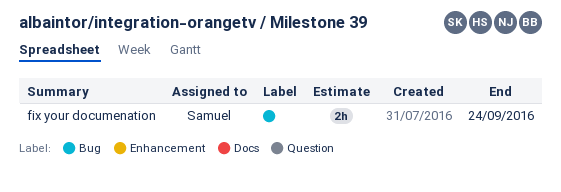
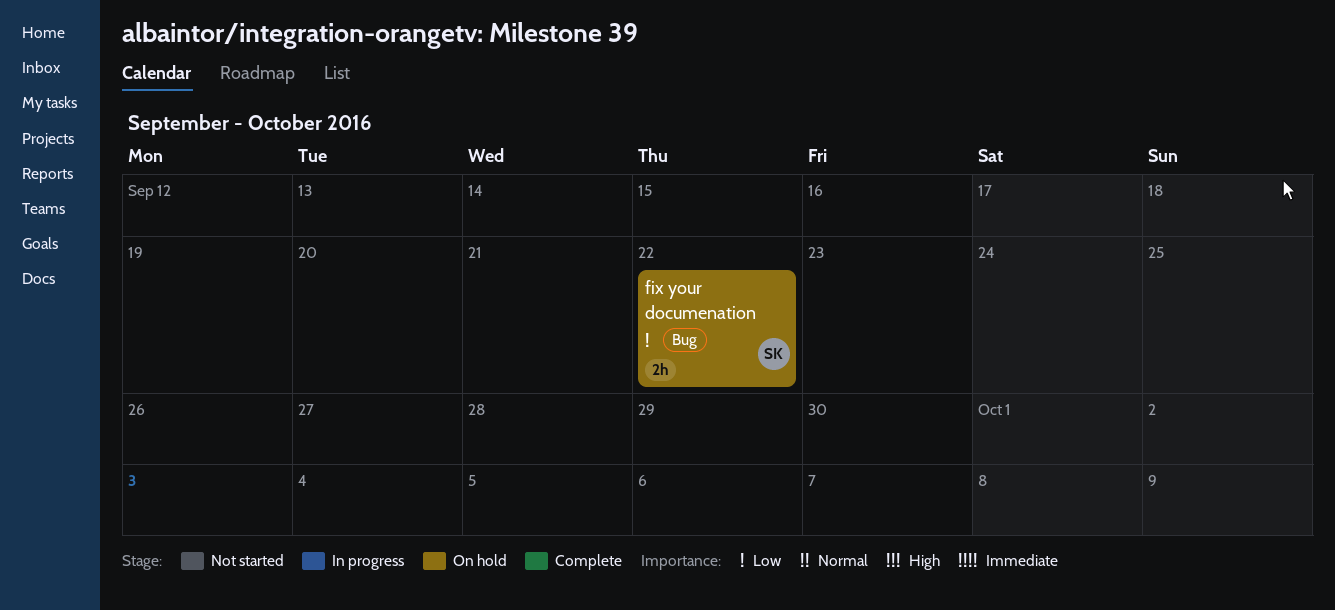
fix your documenation, due: Sep 24 -> Sep 22

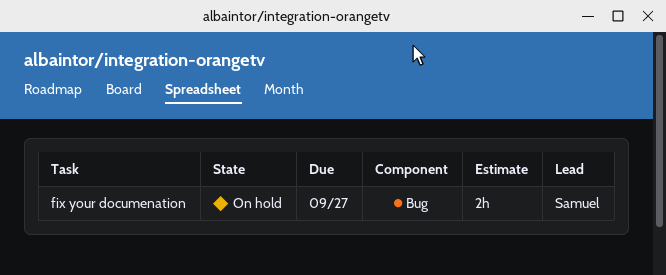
fix your documenation, due: Sep 22 -> Sep 27

